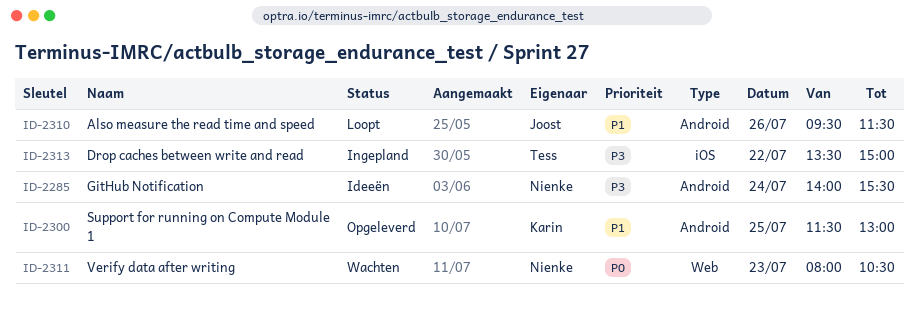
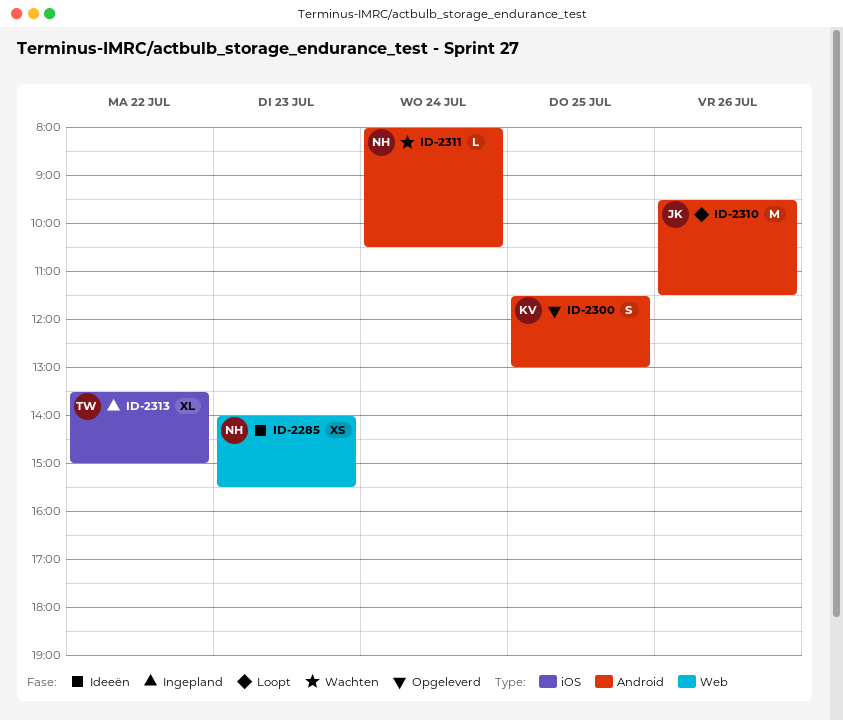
ID-2285, label: Android -> Web
ID-2285, day: Jul 24 -> Jul 23
ID-2311, label: Web -> Android
ID-2311, day: Jul 23 -> Jul 24

